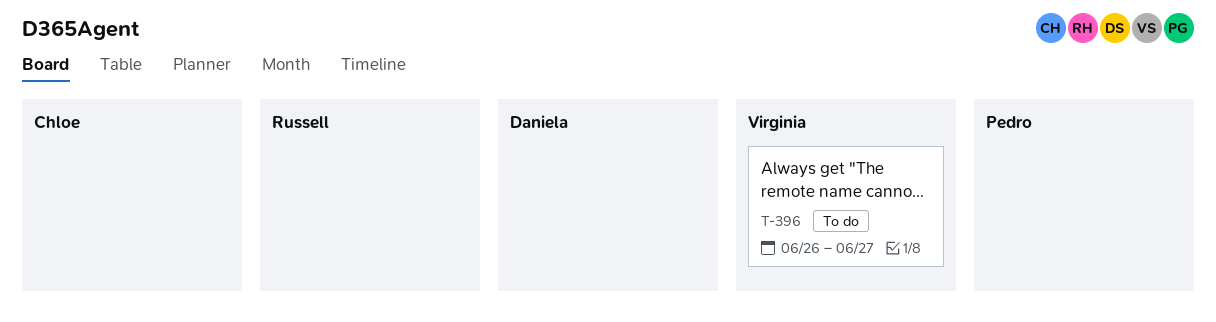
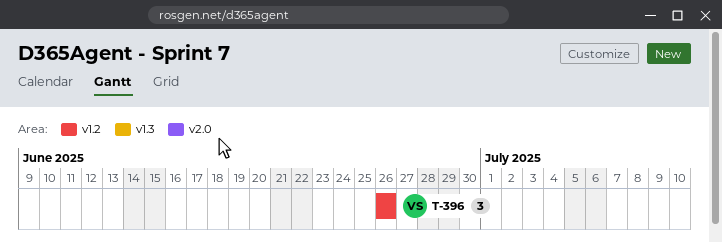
T-396, due: Jun 27 -> Jun 26

